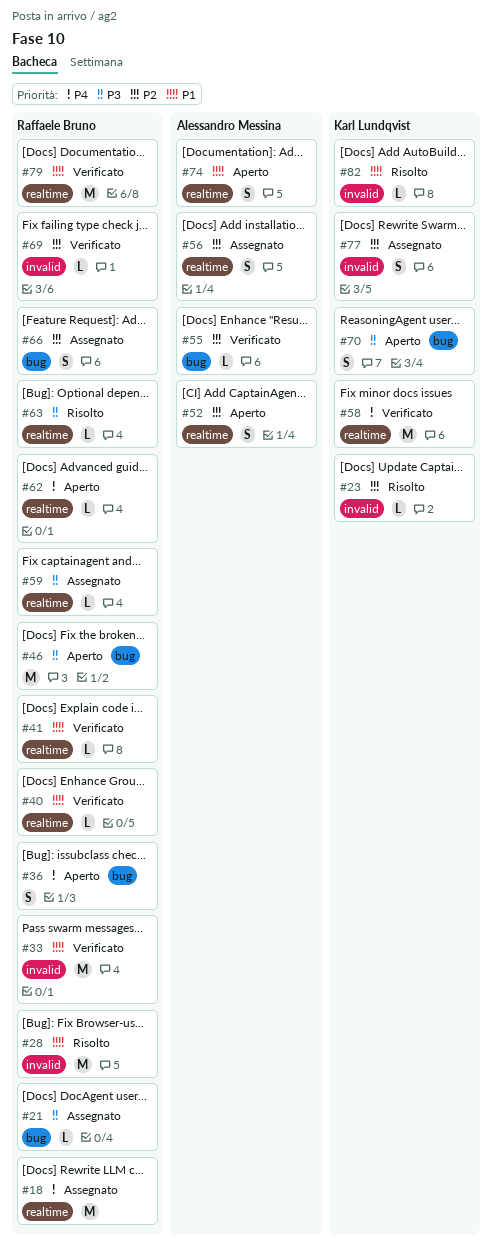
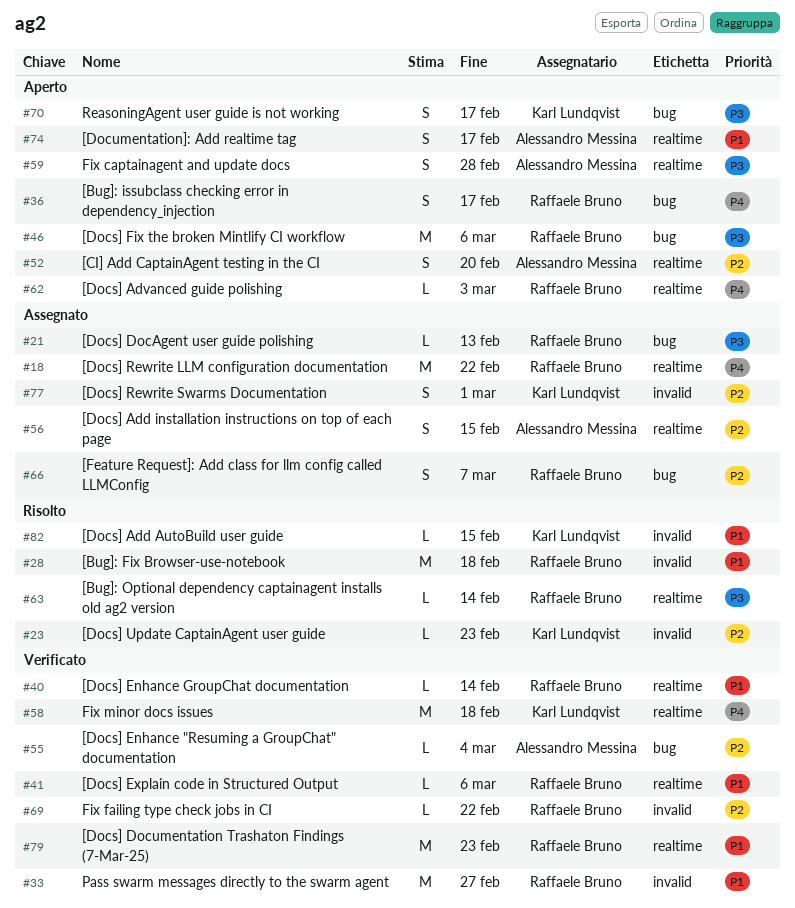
#59, status: Assegnato -> Aperto
#59, owner: Raffaele Bruno -> Alessandro Messina
#59, estimate: L -> S

